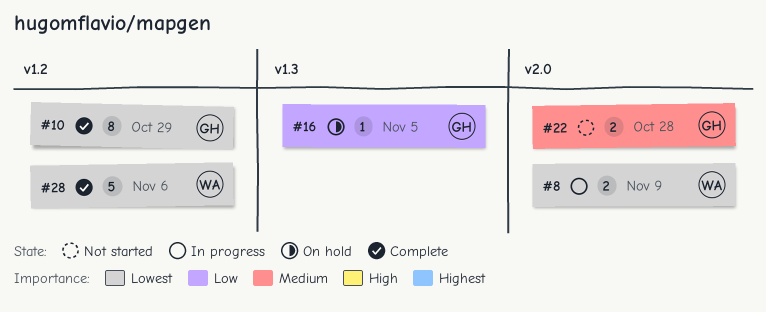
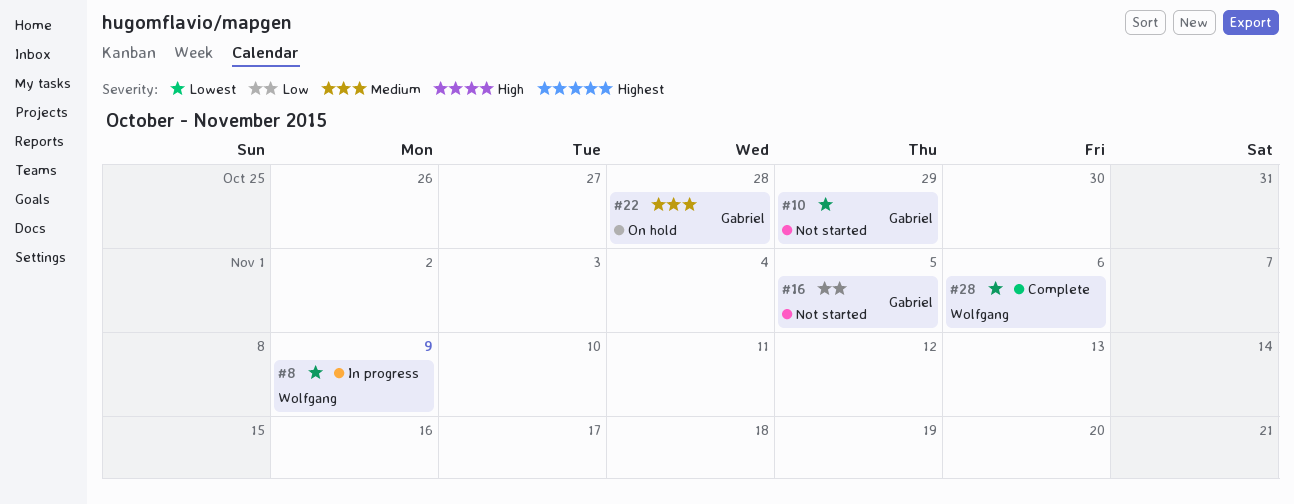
#10, status: Complete -> Not started
#16, status: On hold -> Not started
#22, status: Not started -> On hold

